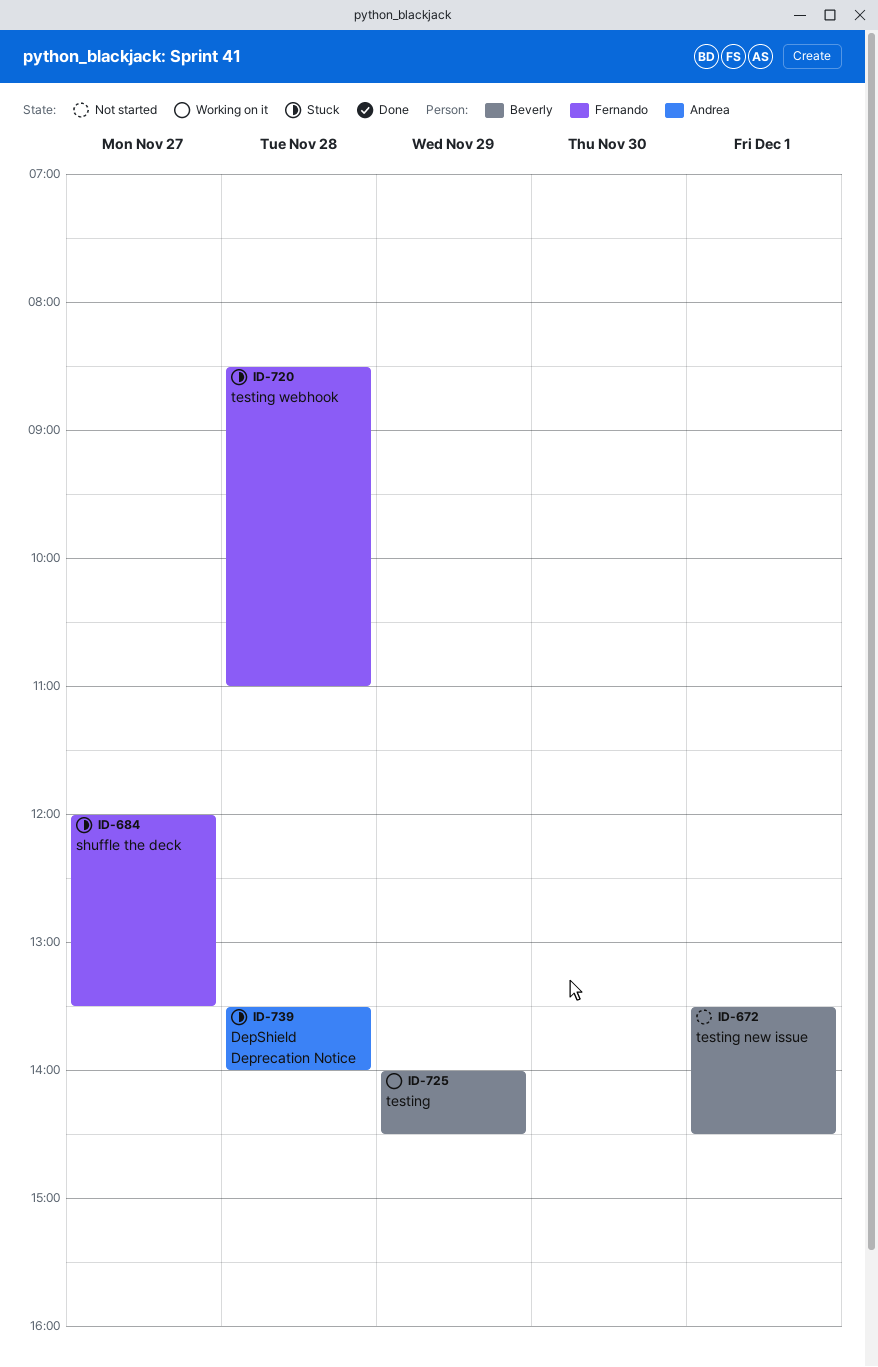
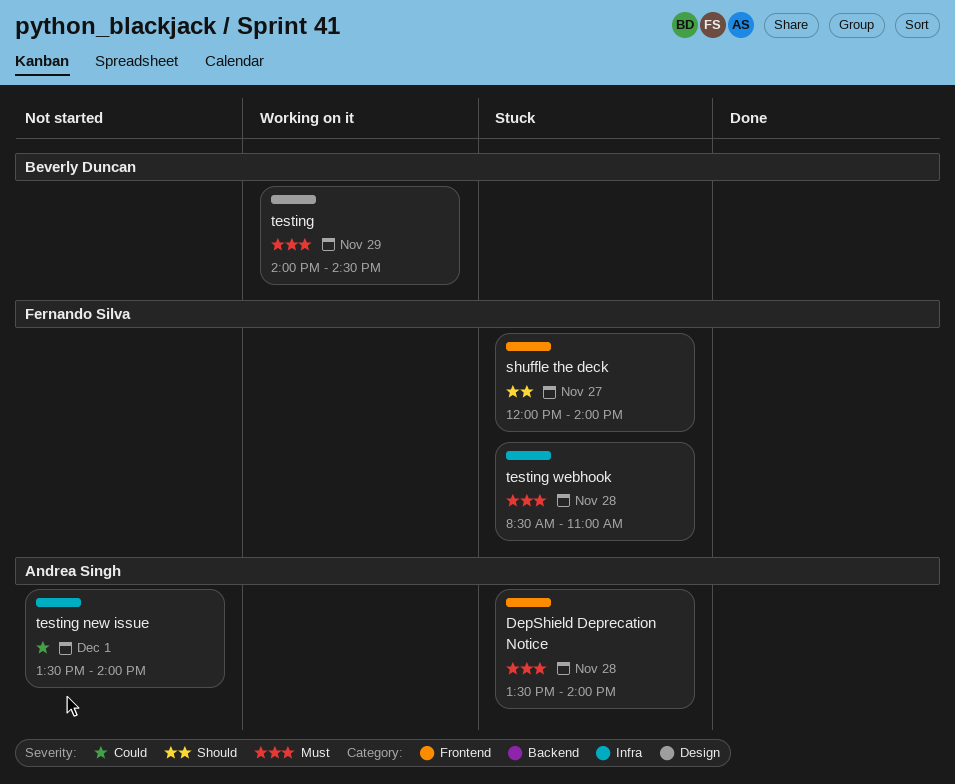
shuffle the deck, ends: 13:30 -> 14:00
testing new issue, owner: Beverly Duncan -> Andrea Singh
testing new issue, ends: 14:30 -> 14:00

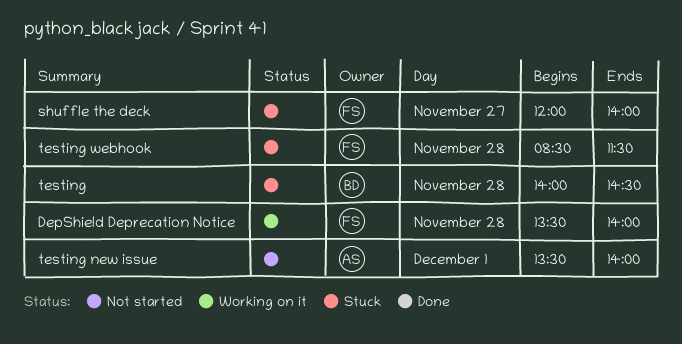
DepShield Deprecation Notice, status: Stuck -> Working on it
DepShield Deprecation Notice, owner: Andrea Singh -> Fernando Silva
testing, status: Working on it -> Stuck
testing, day: Nov 29 -> Nov 28
testing webhook, ends: 11:00 -> 11:30

